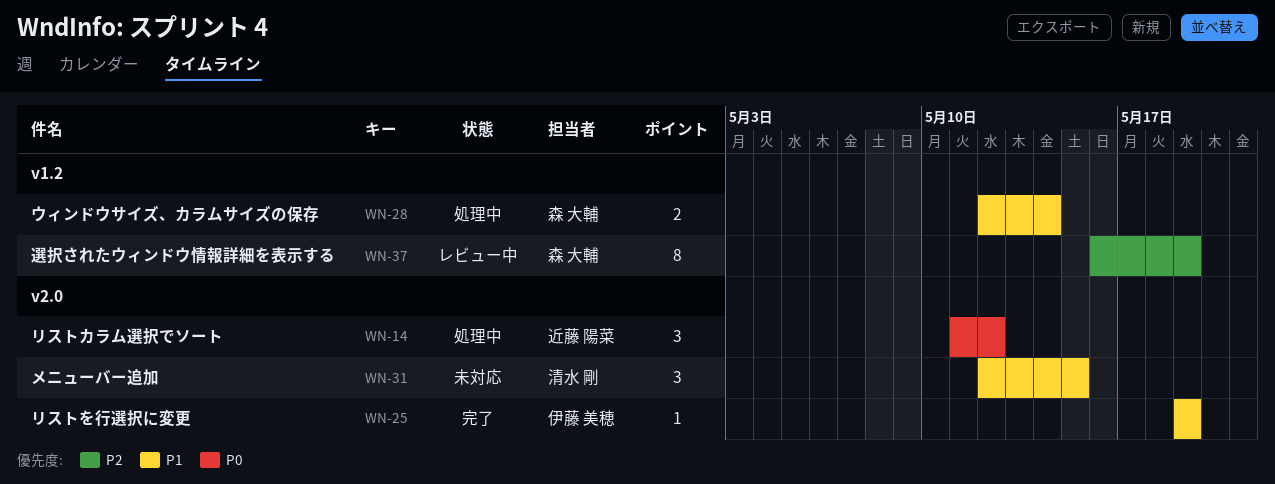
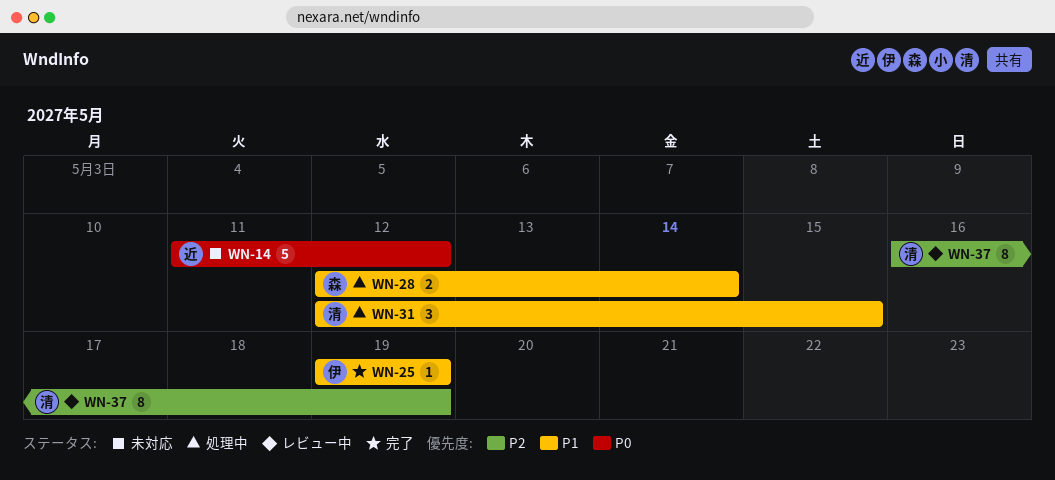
WN-14, status: 処理中 -> 未対応
WN-14, estimate: 3 -> 5
WN-31, status: 未対応 -> 処理中
WN-37, owner: 森 大輔 -> 清水 剛

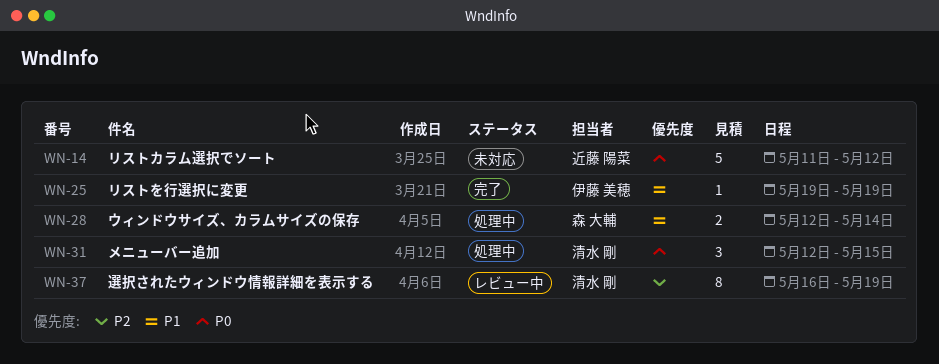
WN-31, priority: P1 -> P0

